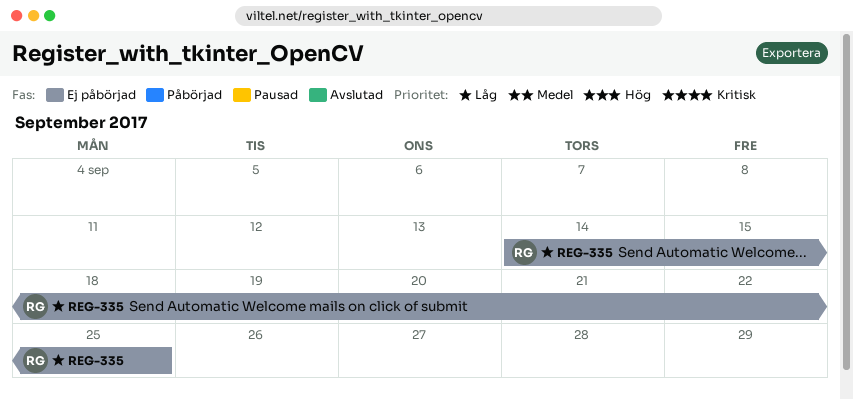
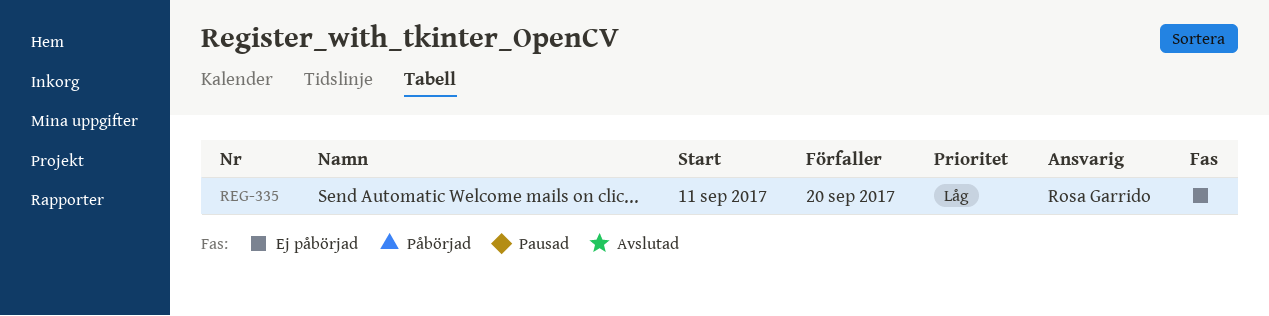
REG-335, start: Sep 14 -> Sep 11
REG-335, due: Sep 25 -> Sep 20

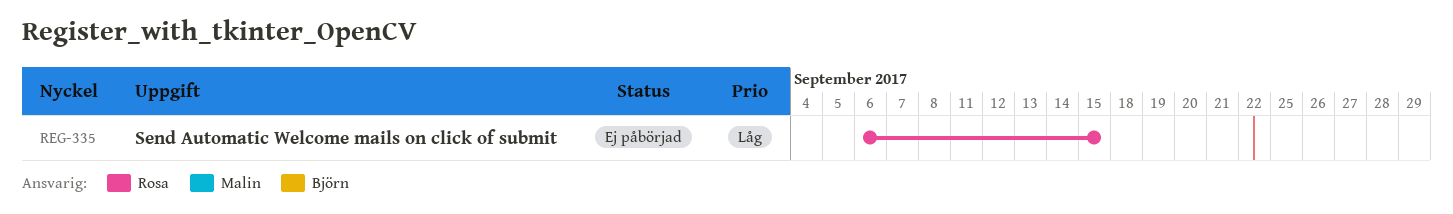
REG-335, start: Sep 11 -> Sep 6
REG-335, due: Sep 20 -> Sep 15

